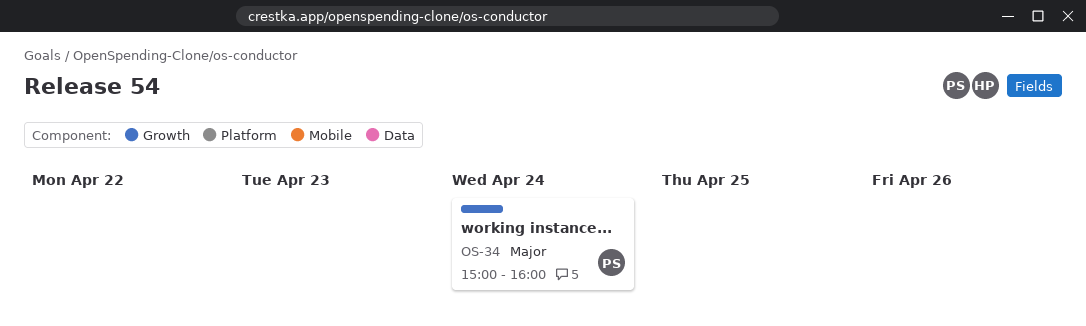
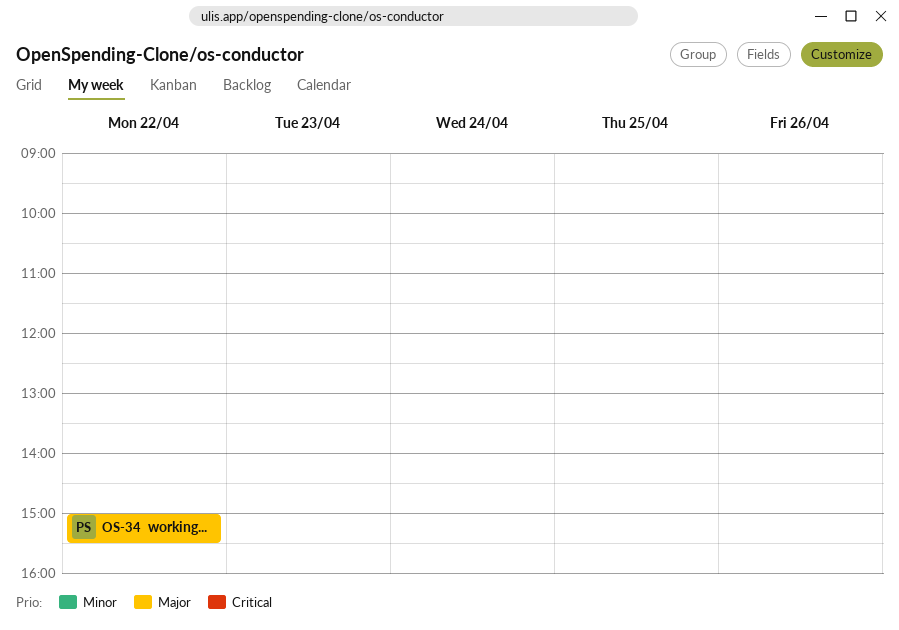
OS-34, day: Apr 24 -> Apr 22
OS-34, ends: 16:00 -> 15:30

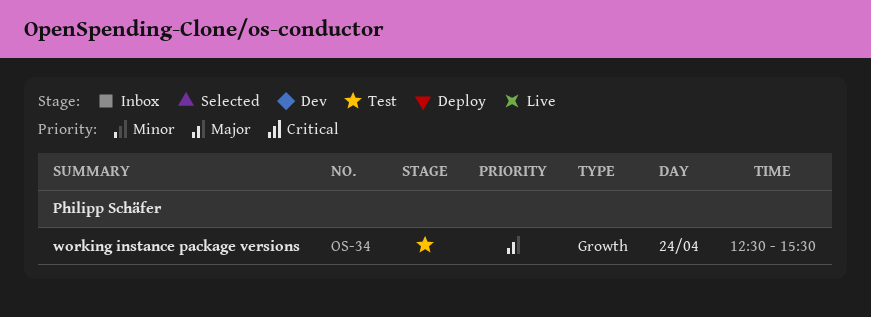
OS-34, day: Apr 22 -> Apr 24
OS-34, begins: 15:00 -> 12:30

